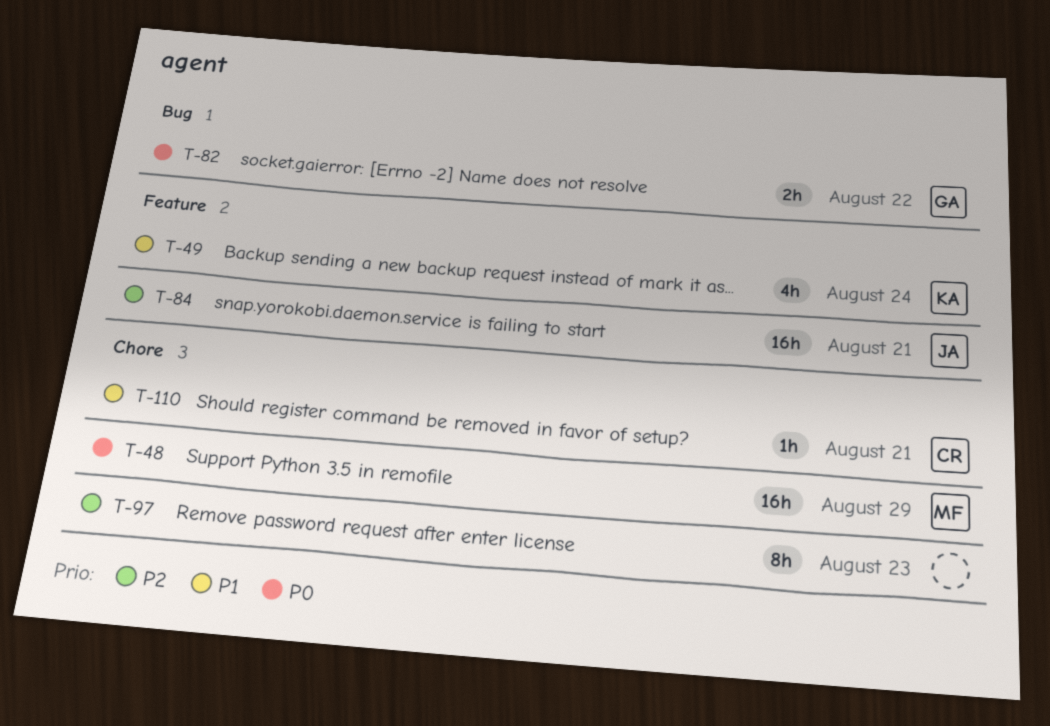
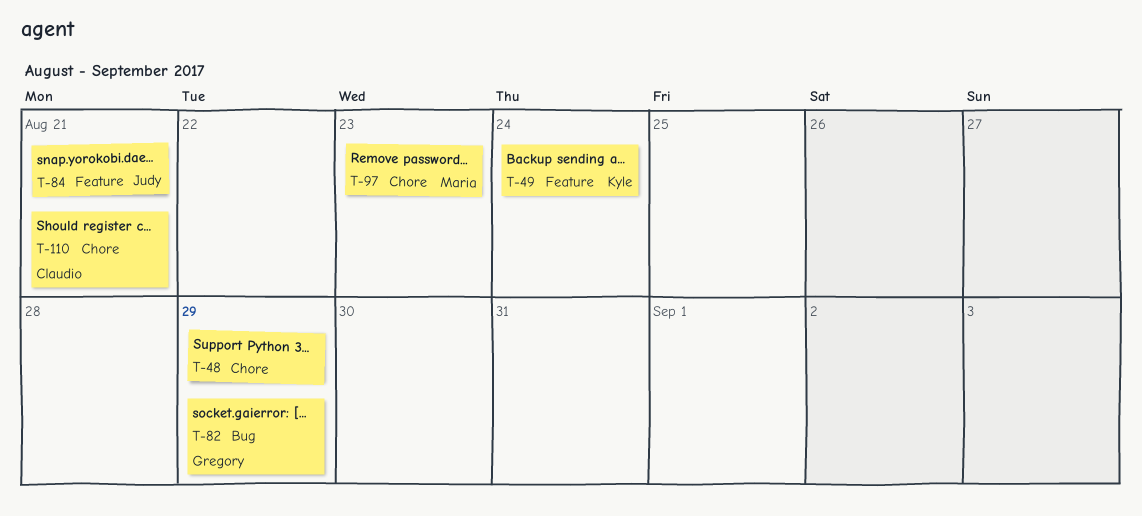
T-48, owner: Maria -> none
T-82, due: Aug 22 -> Aug 29
T-97, owner: none -> Maria

